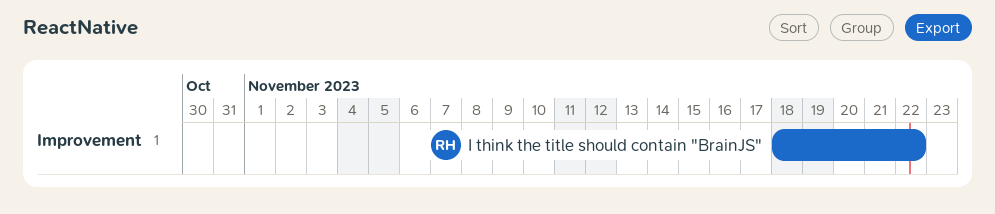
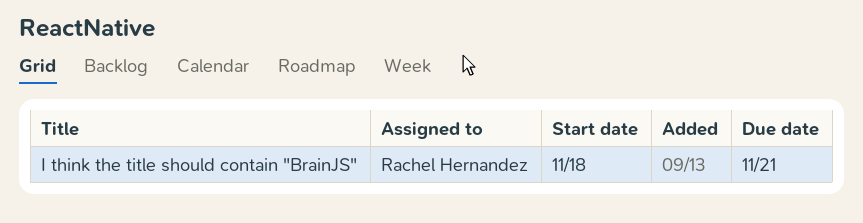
I think the title should contain "BrainJS", due: Nov 22 -> Nov 21

